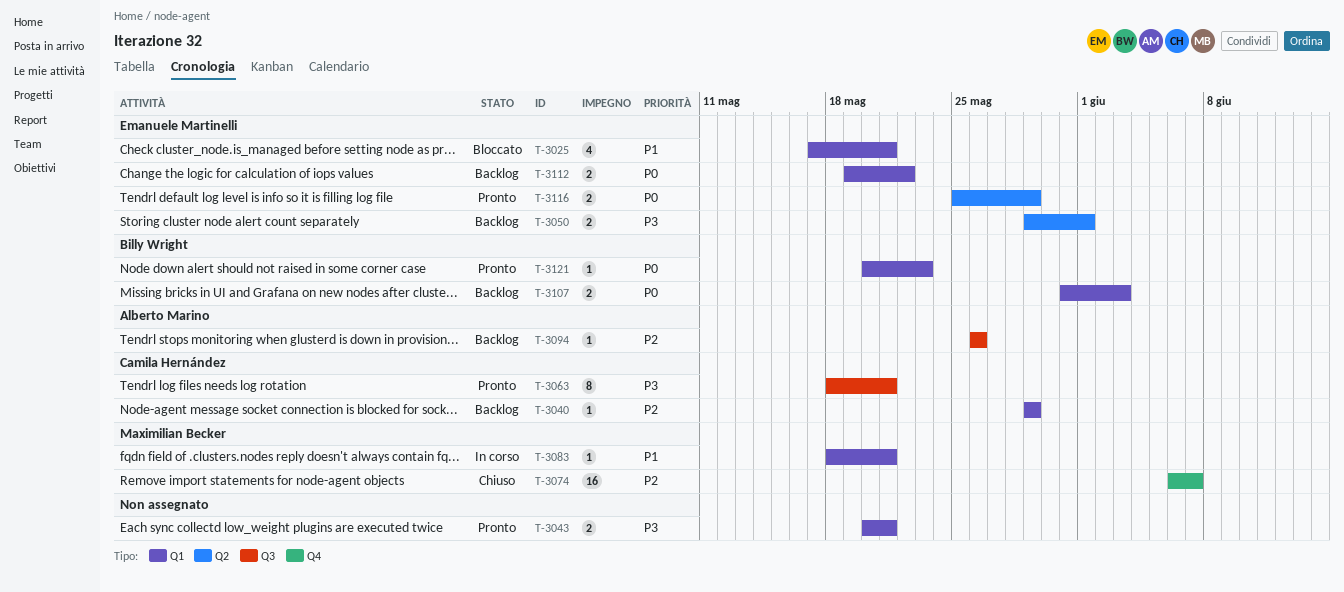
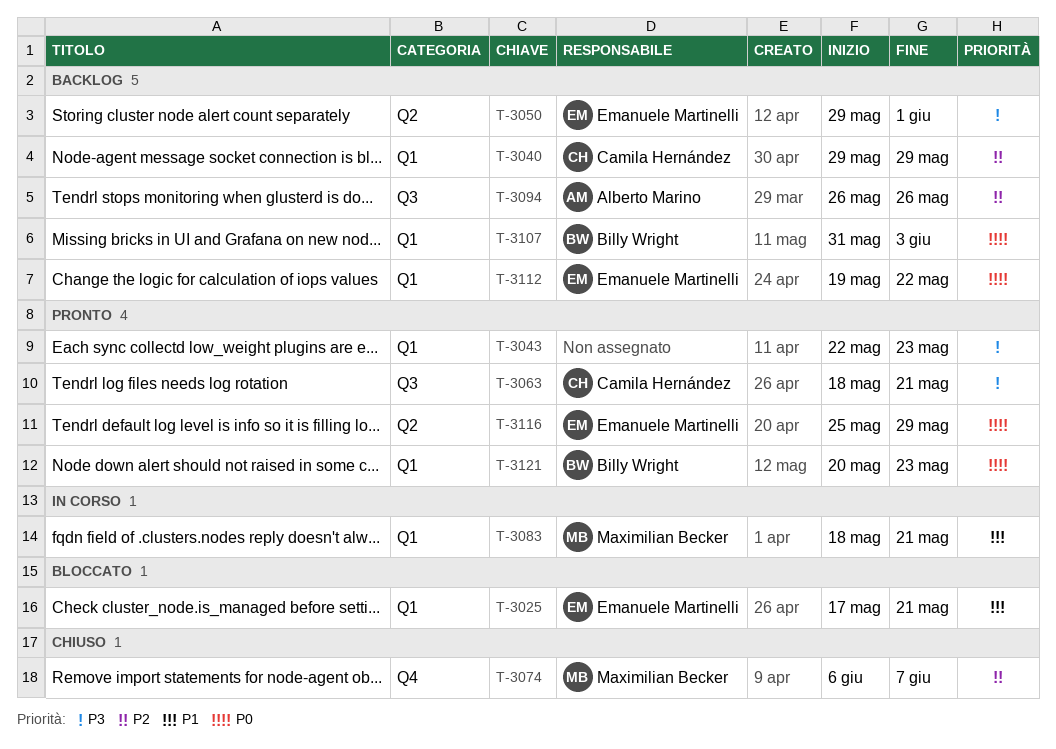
T-3043, start: May 20 -> May 22
T-3043, due: May 21 -> May 23

